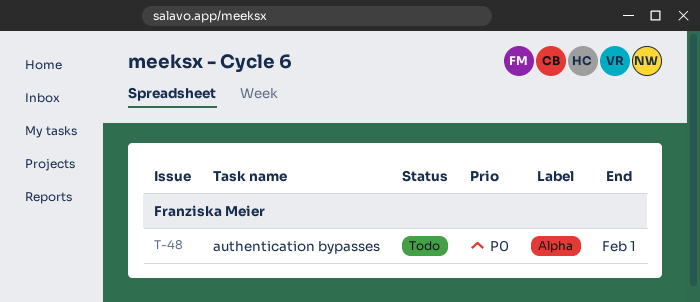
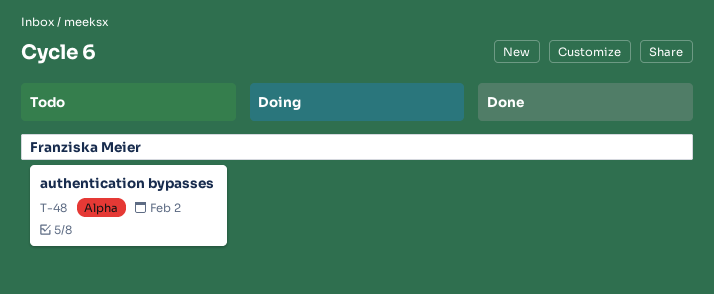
T-48, due: Feb 1 -> Feb 2

